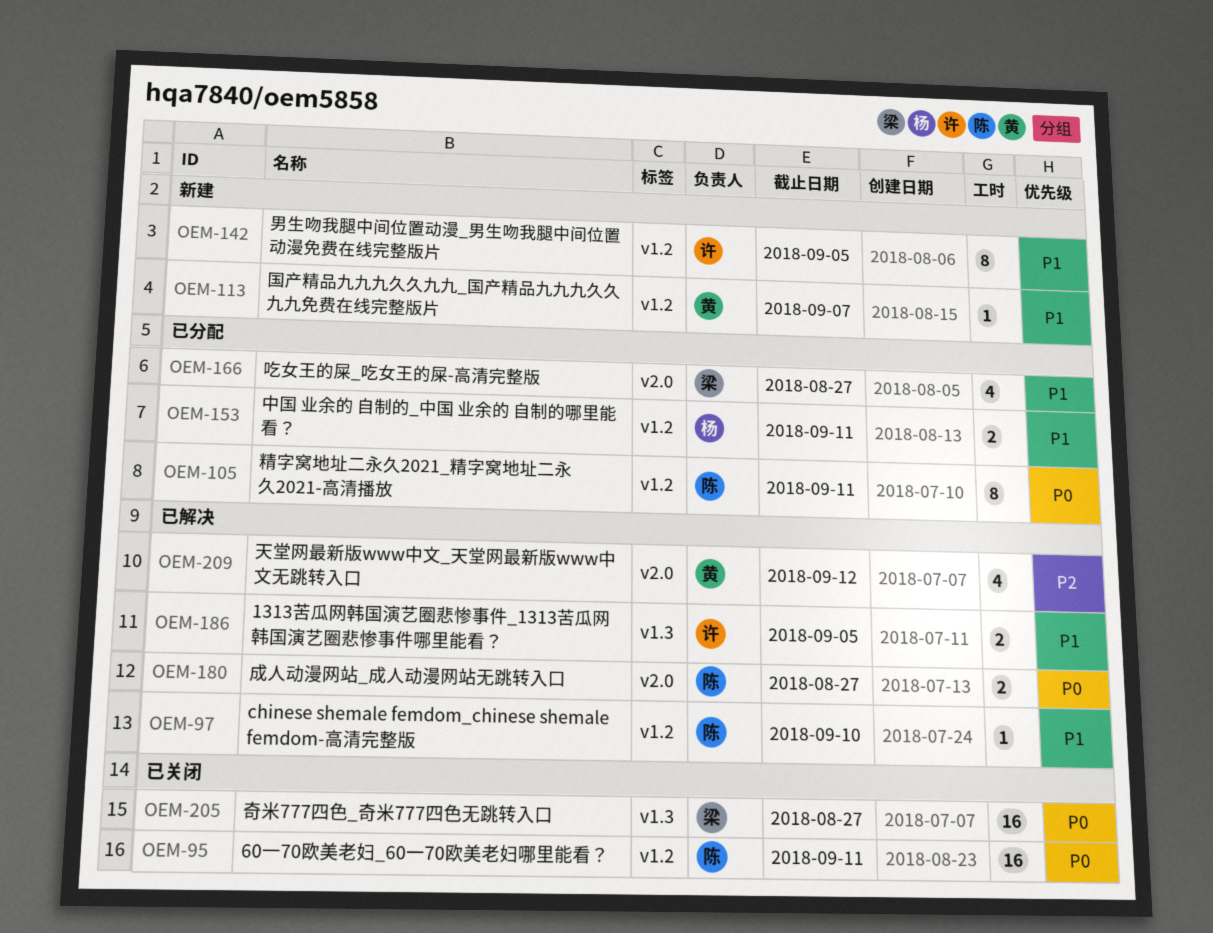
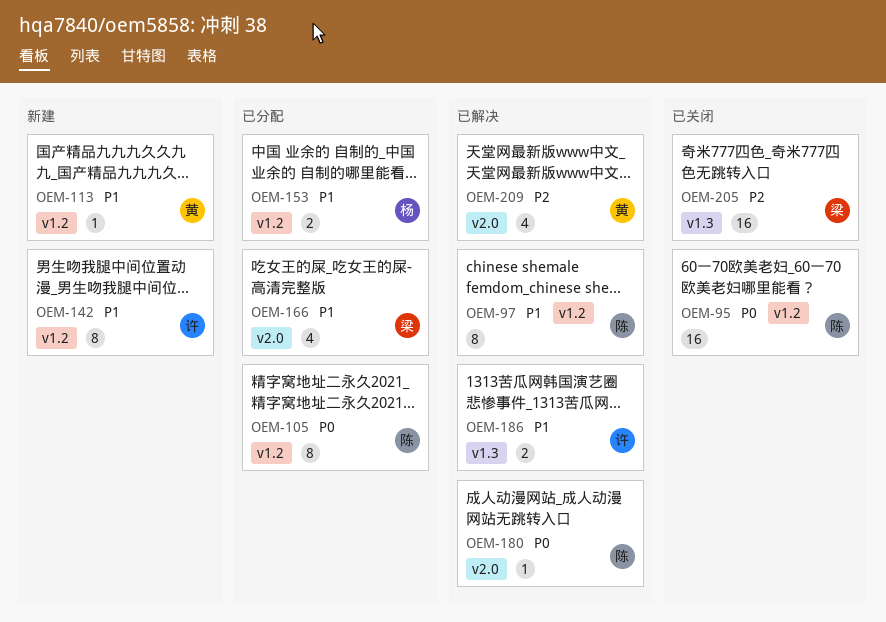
OEM-97, estimate: 1 -> 8
OEM-180, estimate: 2 -> 1
OEM-205, priority: P0 -> P2

